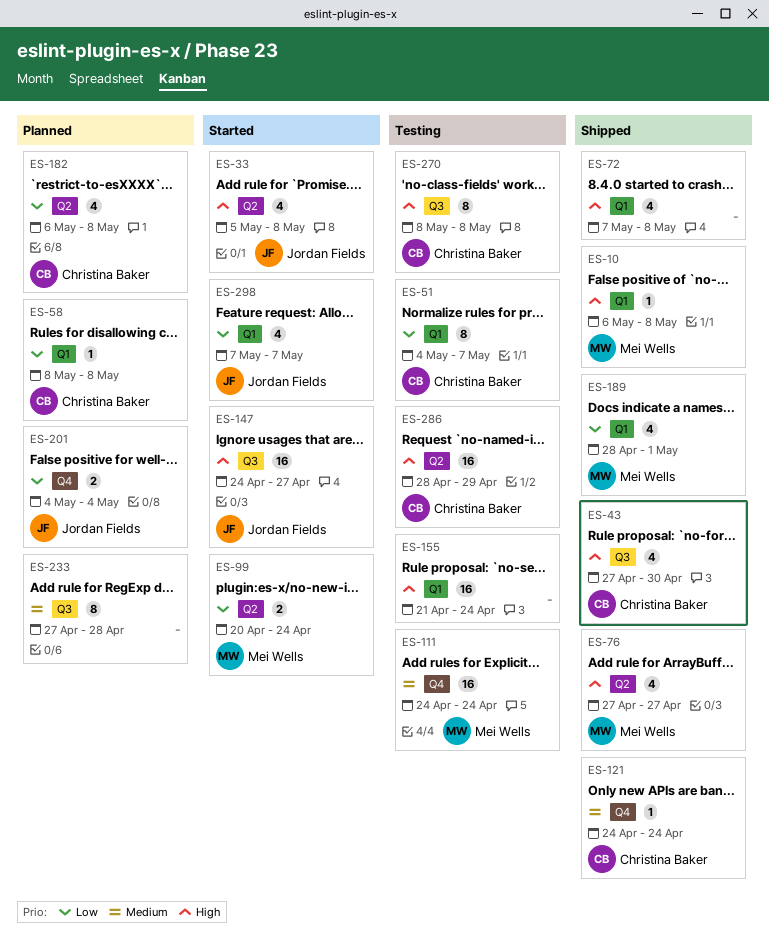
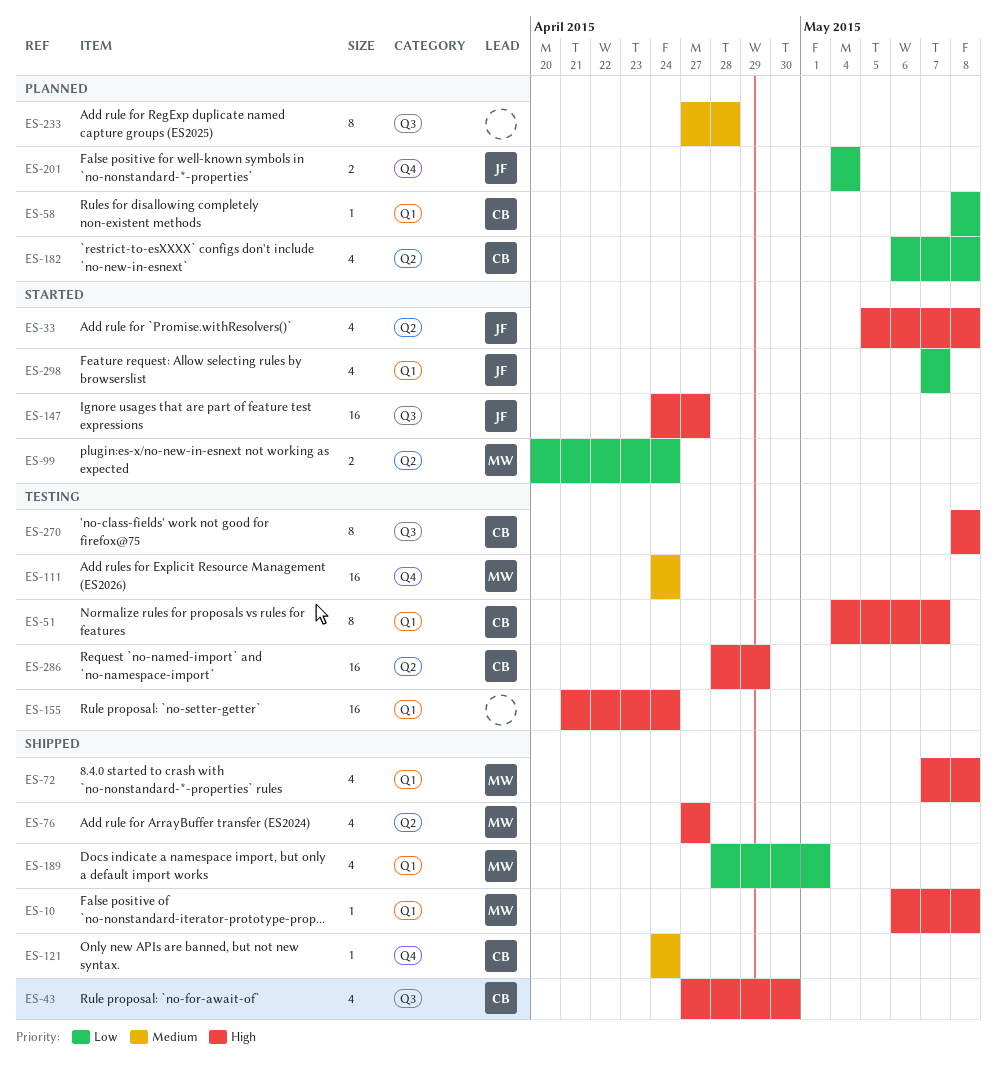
ES-51, priority: Low -> High
ES-72, owner: none -> Mei Wells

